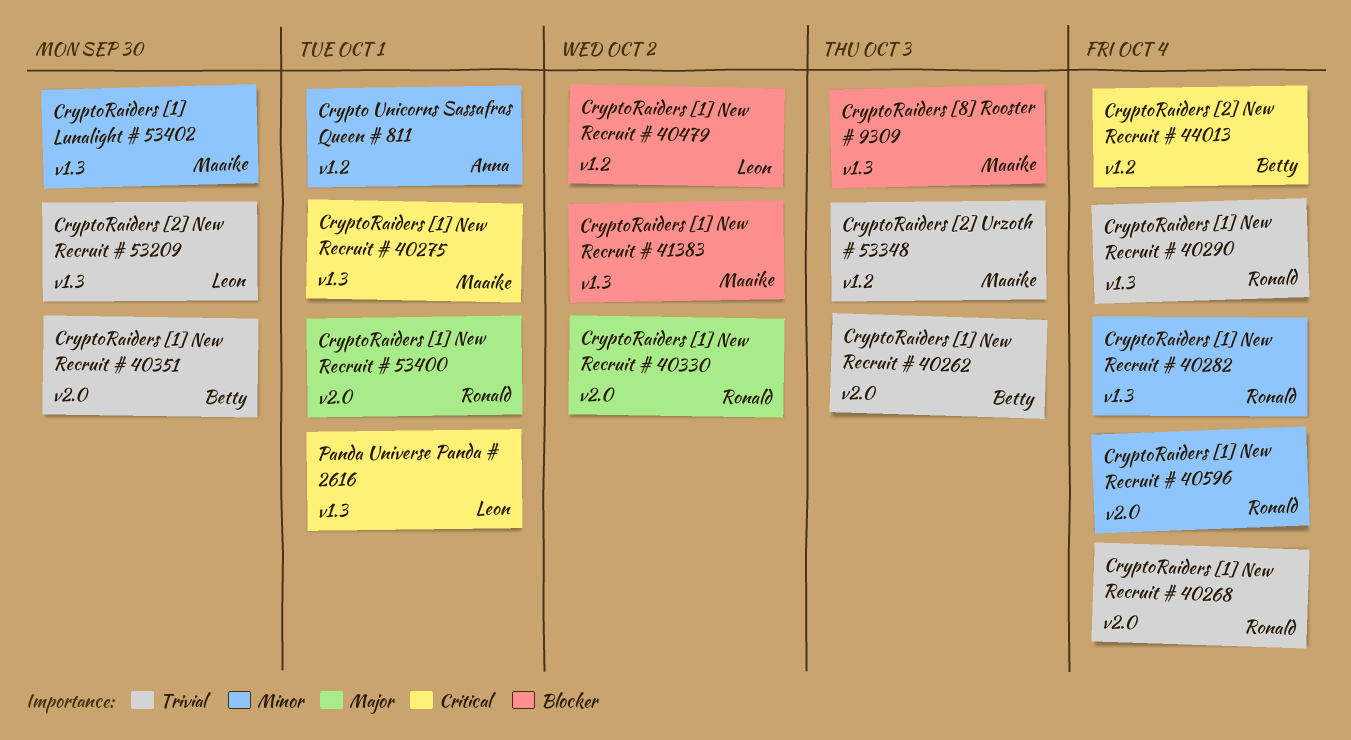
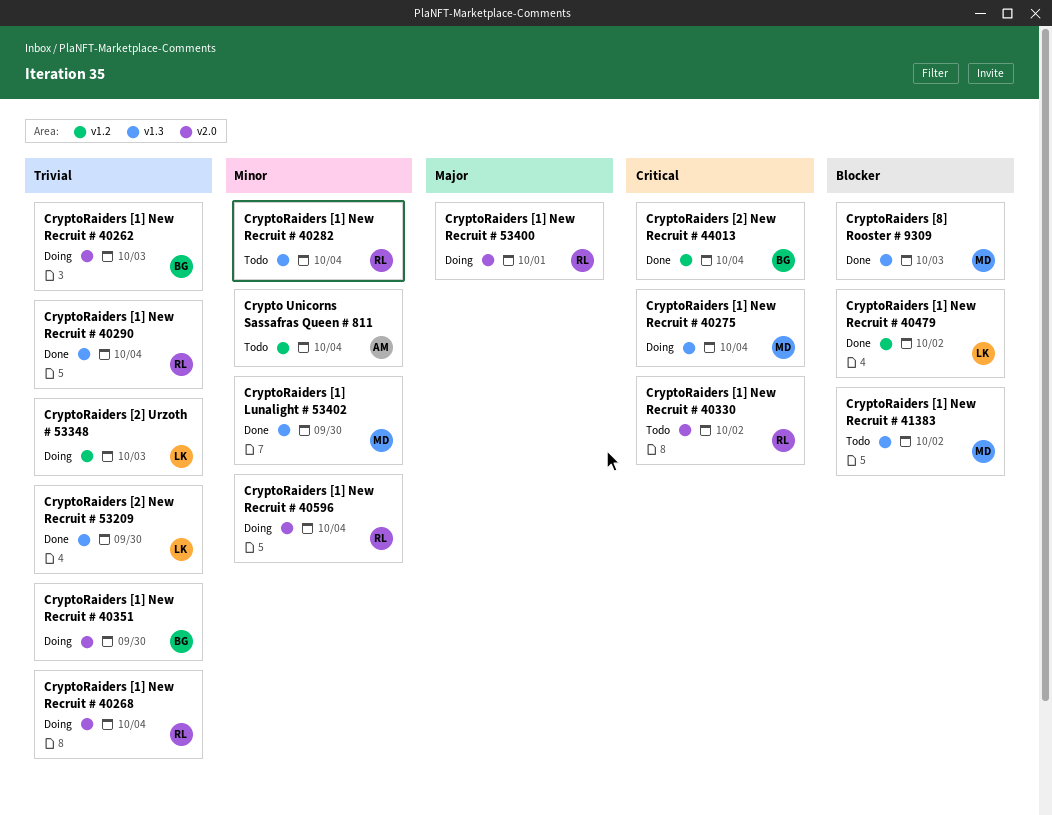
Crypto Unicorns Sassafras Queen # 811, due: Oct 1 -> Oct 4
CryptoRaiders [1] New Recruit # 40275, due: Oct 1 -> Oct 4
CryptoRaiders [1] New Recruit # 40330, priority: Major -> Critical
CryptoRaiders [2] Urzoth # 53348, owner: Maaike -> Leon
Panda Universe Panda # 2616: present -> none

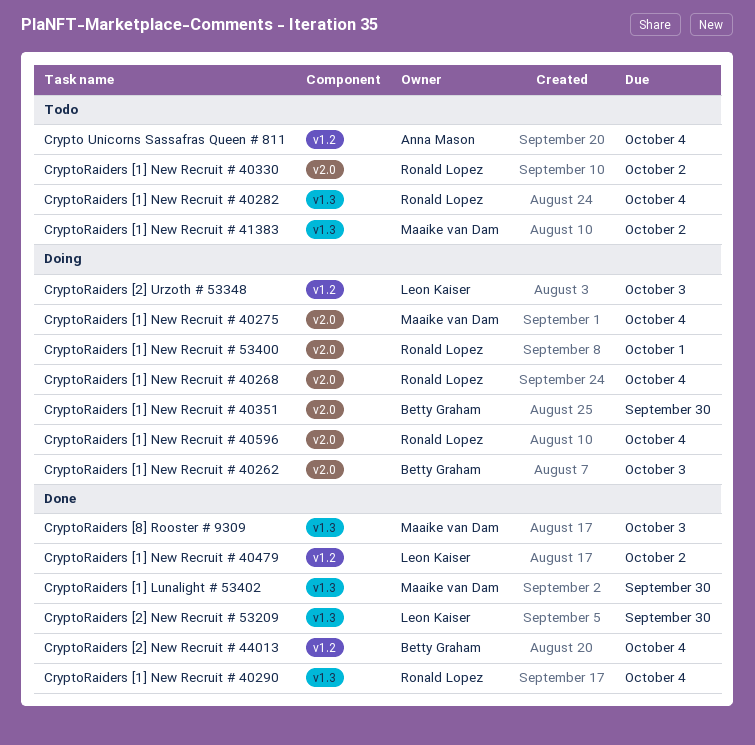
CryptoRaiders [1] New Recruit # 40275, label: v1.3 -> v2.0

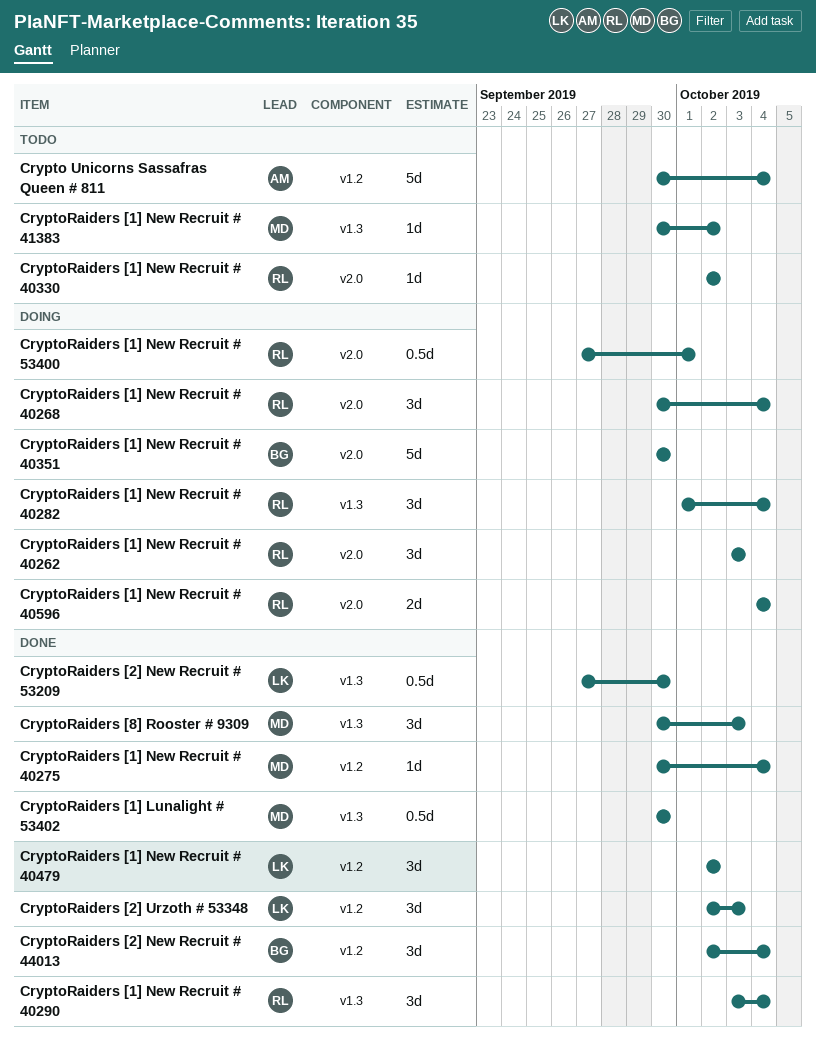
CryptoRaiders [1] New Recruit # 40262, owner: Betty Graham -> Ronald Lopez
CryptoRaiders [1] New Recruit # 40275, status: Doing -> Done
CryptoRaiders [1] New Recruit # 40275, label: v2.0 -> v1.2
CryptoRaiders [1] New Recruit # 40282, status: Todo -> Doing
CryptoRaiders [2] Urzoth # 53348, status: Doing -> Done

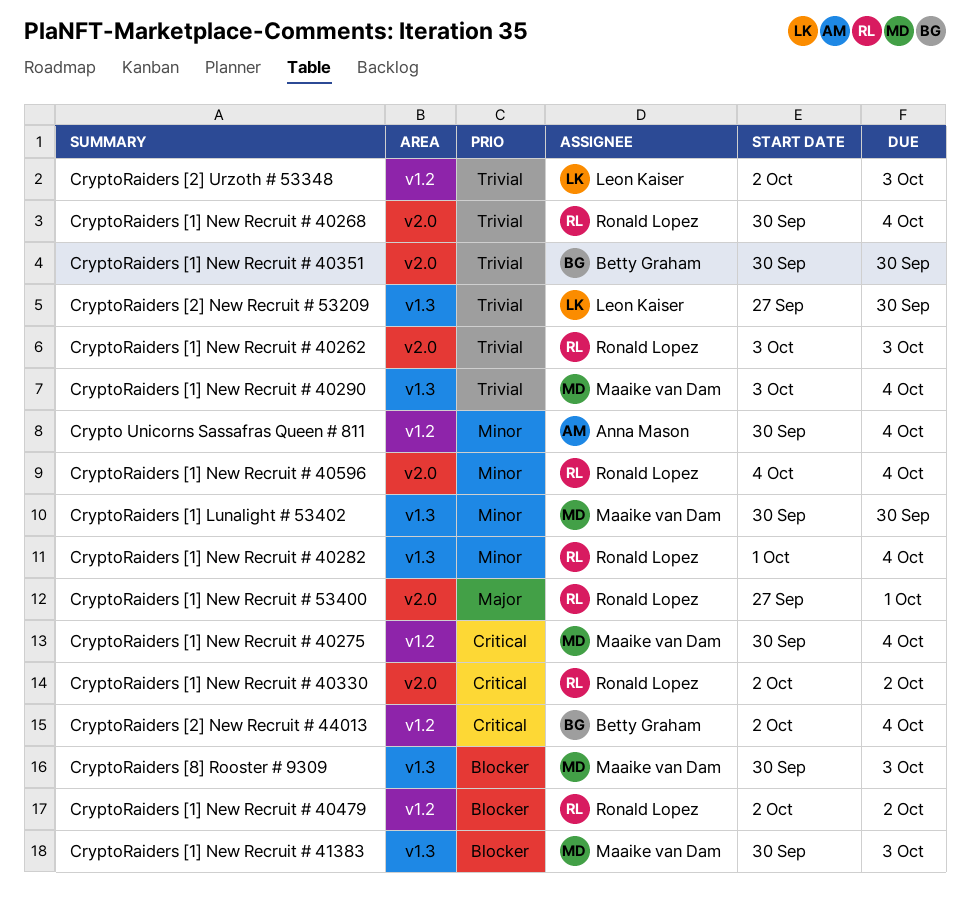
CryptoRaiders [1] New Recruit # 40290, owner: Ronald Lopez -> Maaike van Dam
CryptoRaiders [1] New Recruit # 40479, owner: Leon Kaiser -> Ronald Lopez
CryptoRaiders [1] New Recruit # 41383, due: Oct 2 -> Oct 3

